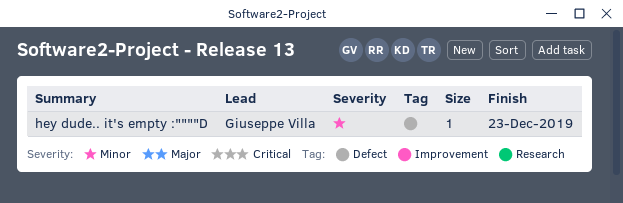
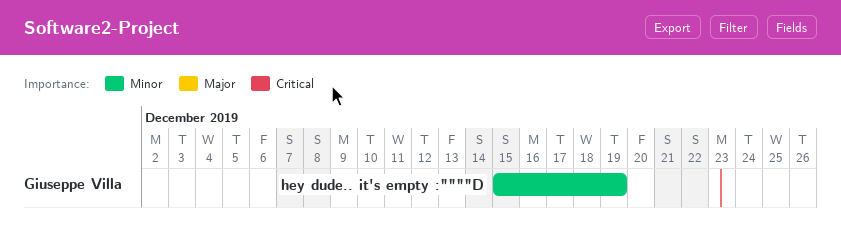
hey dude.. it's empty :""""D, due: Dec 23 -> Dec 19

